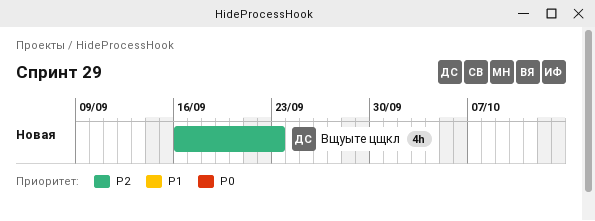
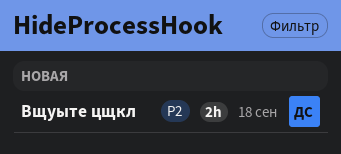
Вщуыте цщкл, estimate: 4h -> 2h
Вщуыте цщкл, due: Sep 23 -> Sep 18

